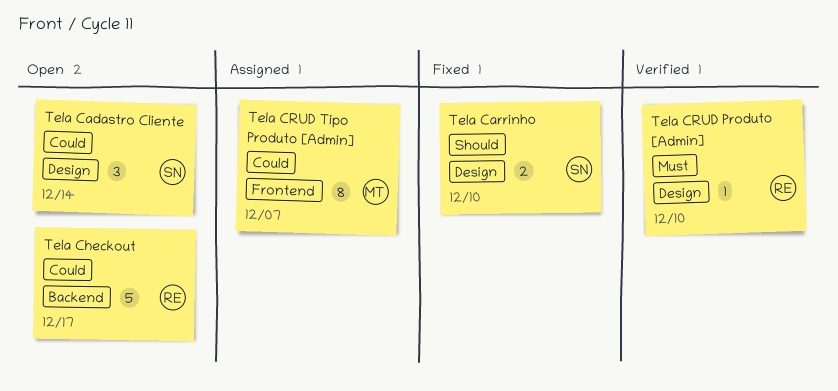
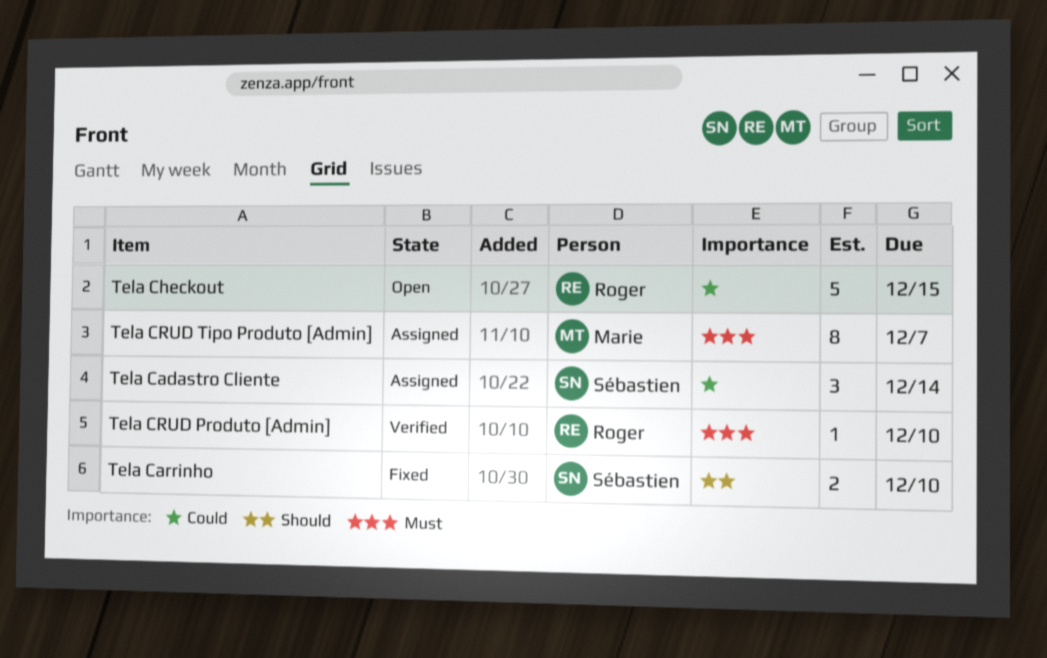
Tela Cadastro Cliente, status: Open -> Assigned
Tela Checkout, due: Dec 17 -> Dec 15
Tela CRUD Tipo Produto [Admin], priority: Could -> Must

